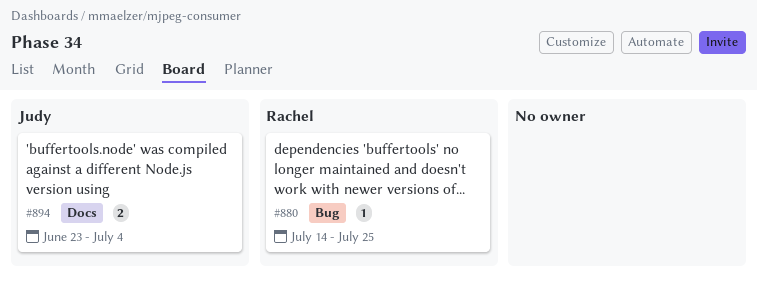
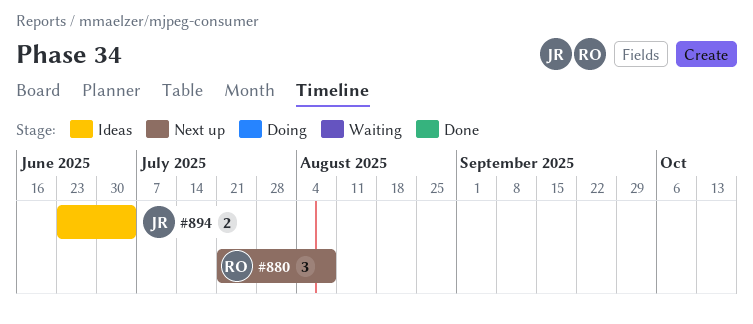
#880, estimate: 1 -> 3
#880, start: Jul 14 -> Jul 21
#880, due: Jul 25 -> Aug 8

